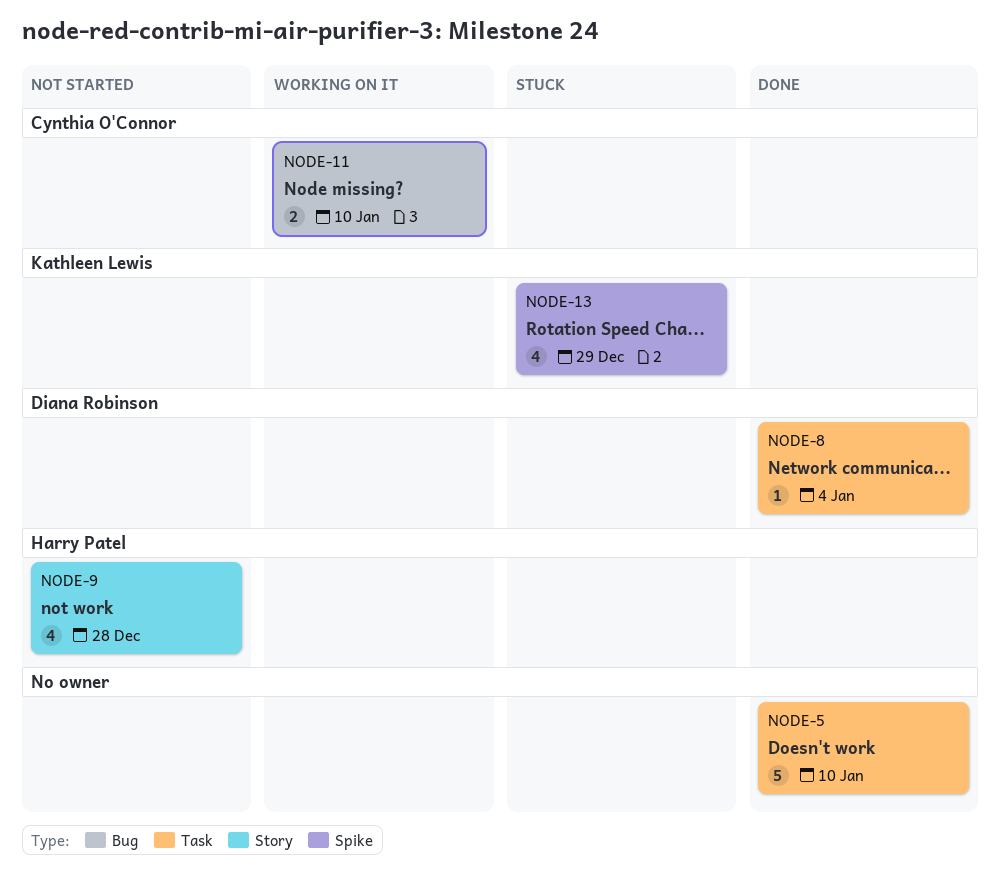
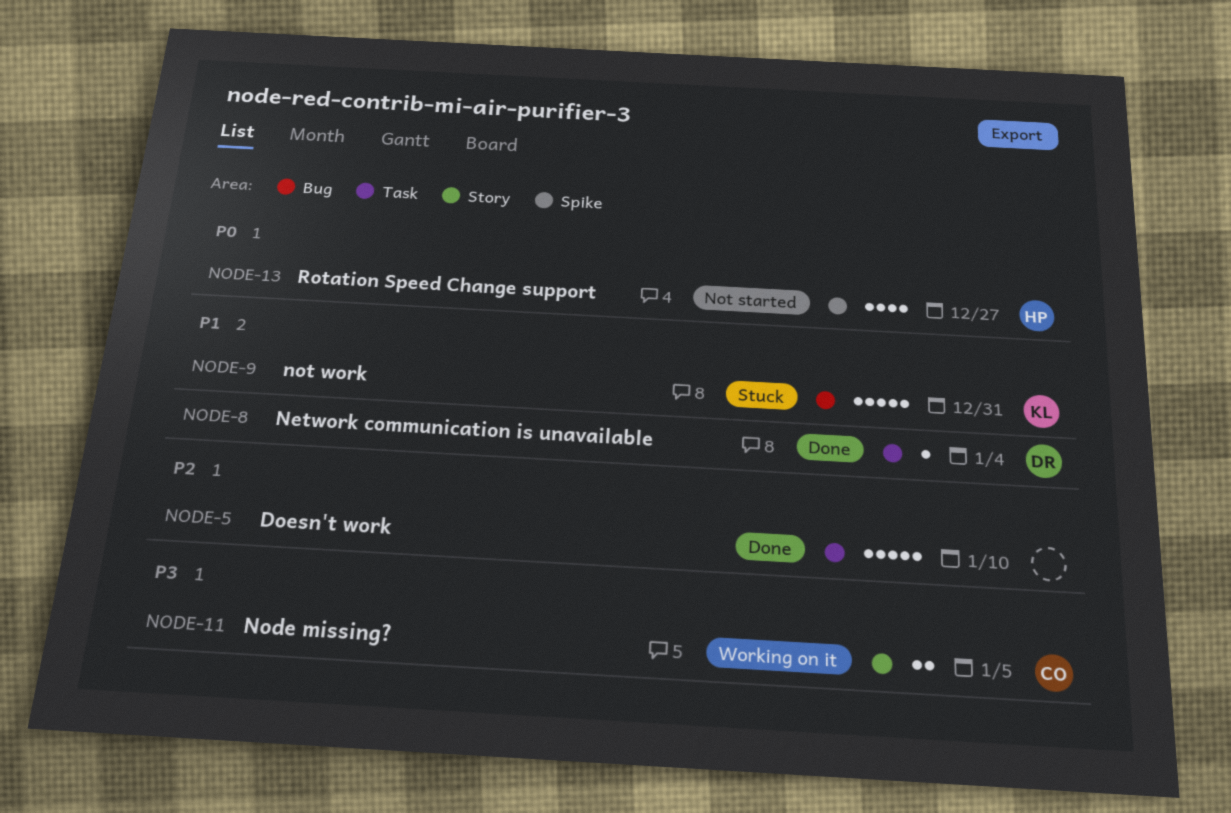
NODE-9, status: Not started -> Stuck
NODE-9, owner: Harry Patel -> Kathleen Lewis
NODE-9, label: Story -> Bug
NODE-9, estimate: 4 -> 5
NODE-9, due: Dec 28 -> Dec 31
NODE-11, label: Bug -> Story
NODE-11, due: Jan 10 -> Jan 5
NODE-13, status: Stuck -> Not started
NODE-13, owner: Kathleen Lewis -> Harry Patel
NODE-13, due: Dec 29 -> Dec 27

